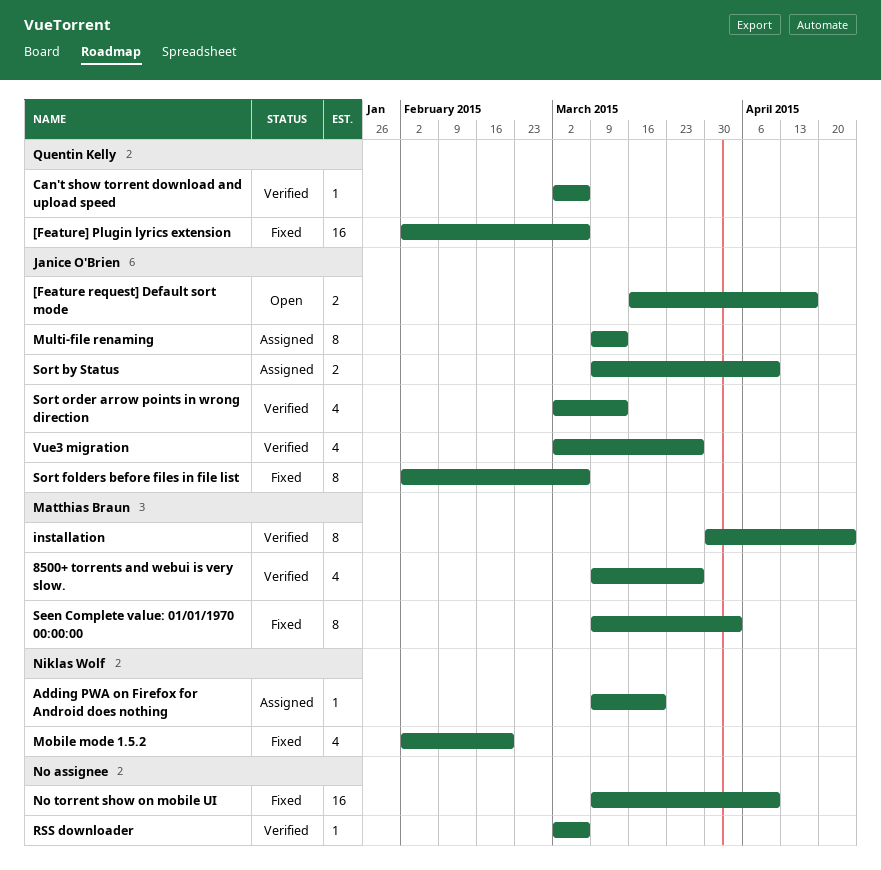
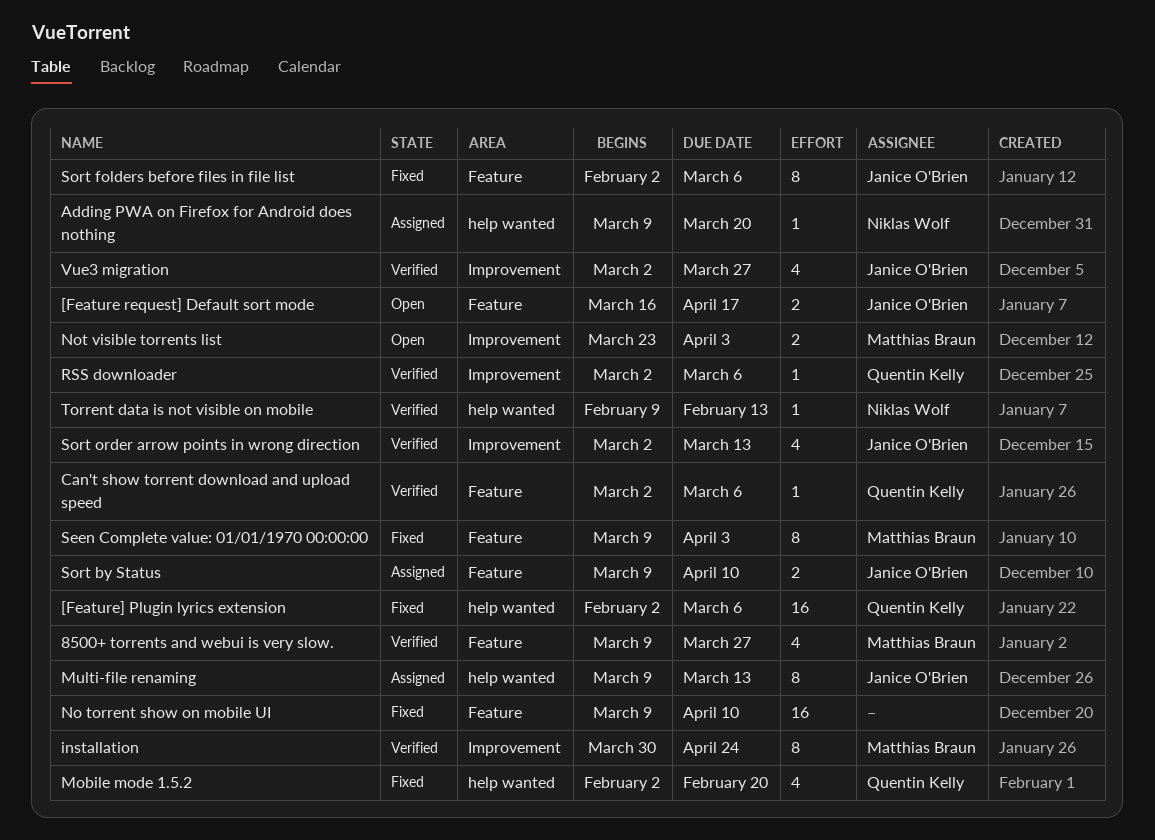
Mobile mode 1.5.2, owner: Niklas Wolf -> Quentin Kelly
Not visible torrents list: none -> present
RSS downloader, owner: none -> Quentin Kelly
Torrent data is not visible on mobile: none -> present

